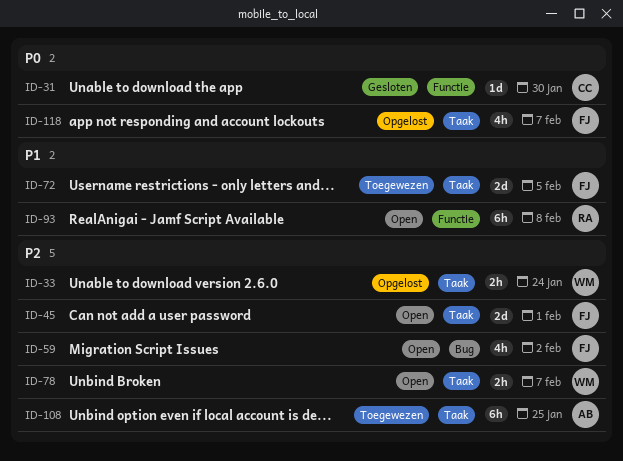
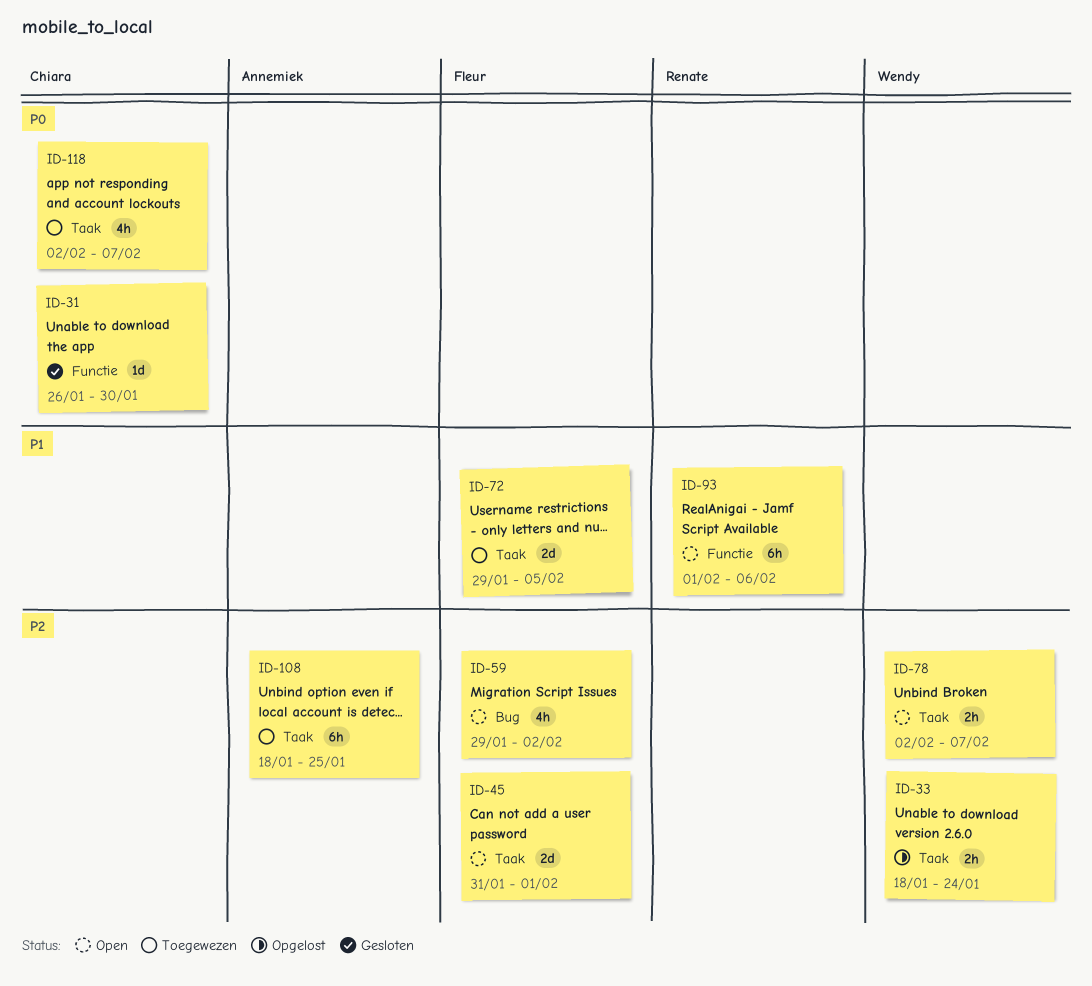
ID-93, due: Feb 8 -> Feb 6
ID-118, status: Opgelost -> Toegewezen
ID-118, owner: Fleur -> Chiara

